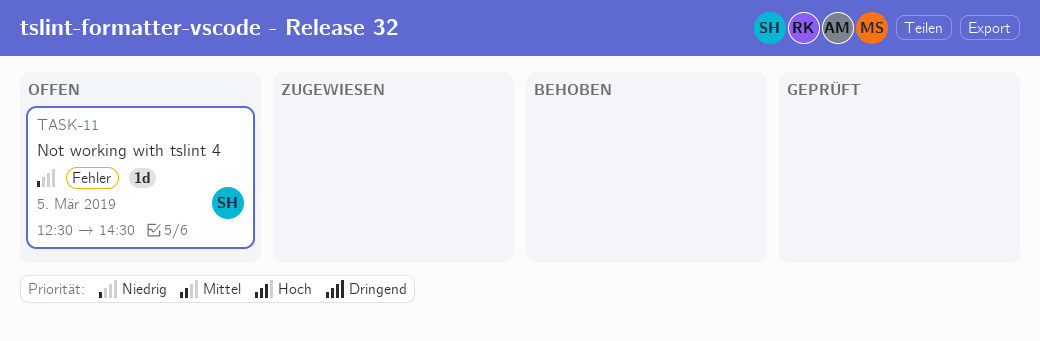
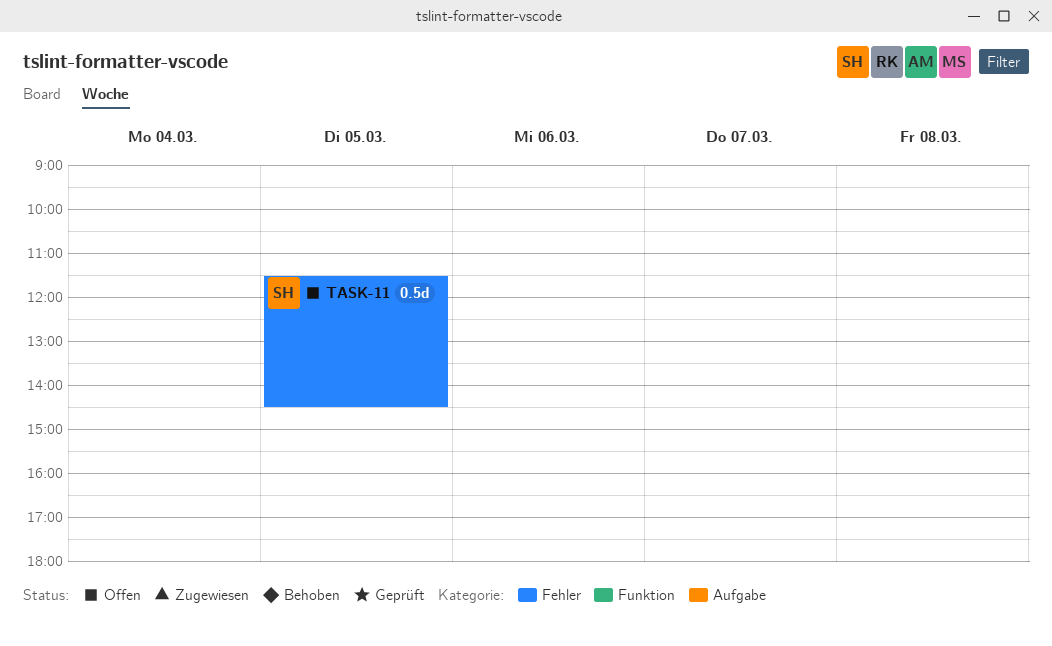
TASK-11, estimate: 1d -> 0.5d
TASK-11, begins: 12:30 -> 11:30

